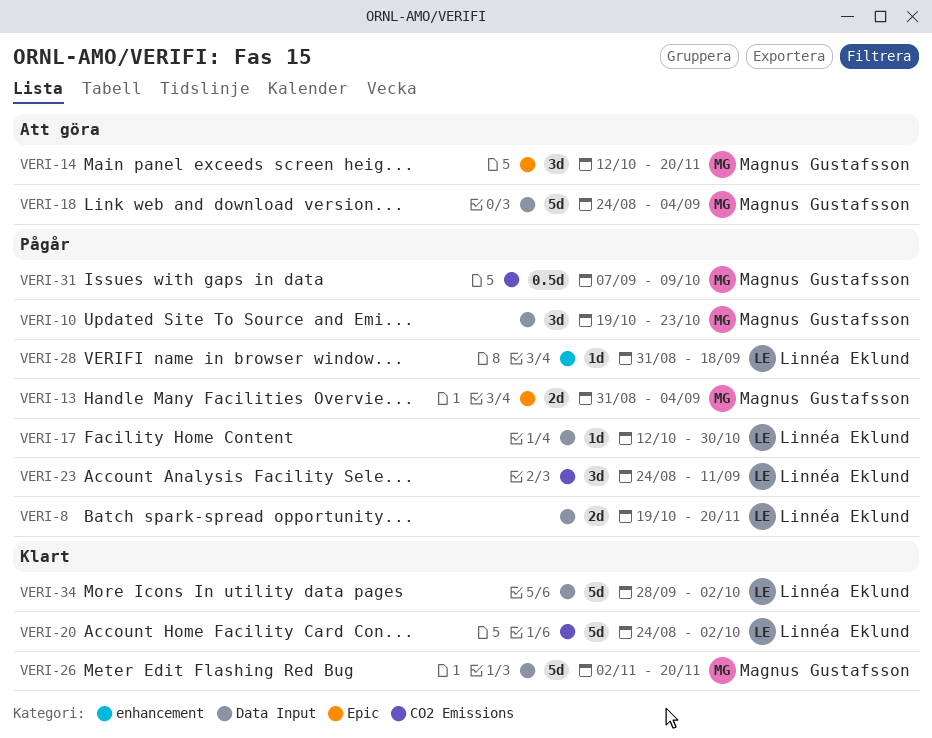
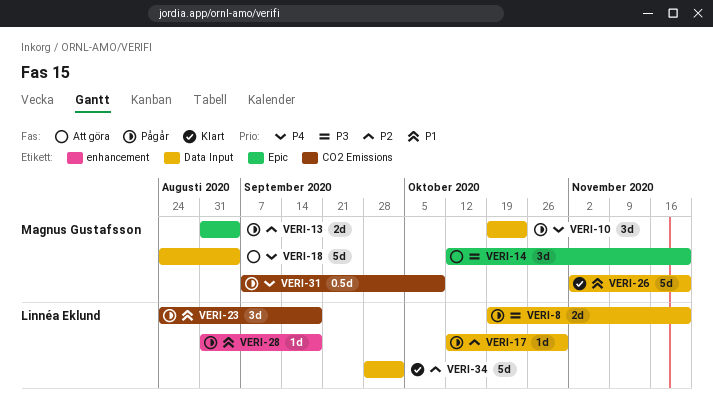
VERI-20: present -> none
VERI-23, due: Sep 11 -> Sep 18

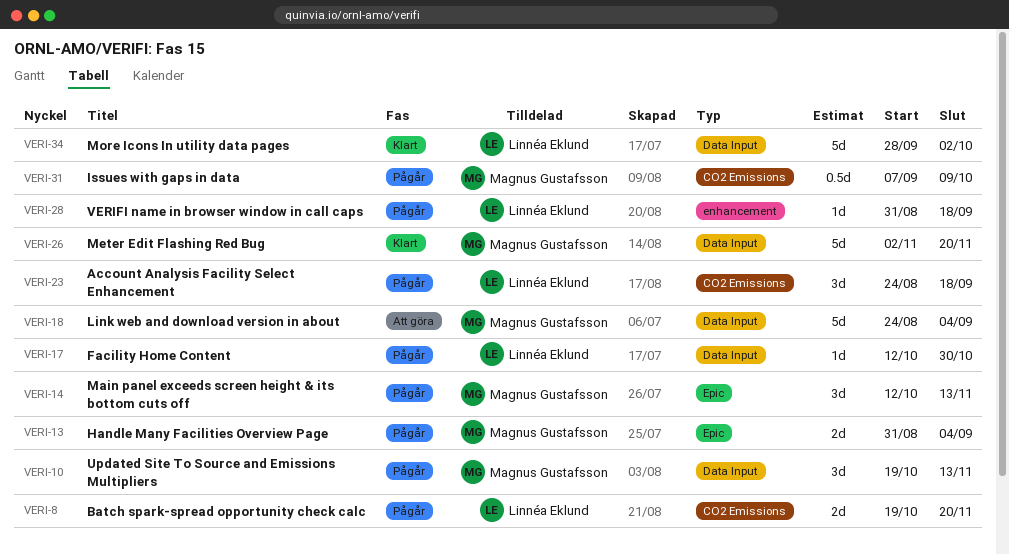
VERI-8, label: Data Input -> CO2 Emissions
VERI-10, due: Oct 23 -> Nov 13
VERI-14, status: Att göra -> Pågår
VERI-14, due: Nov 20 -> Nov 13

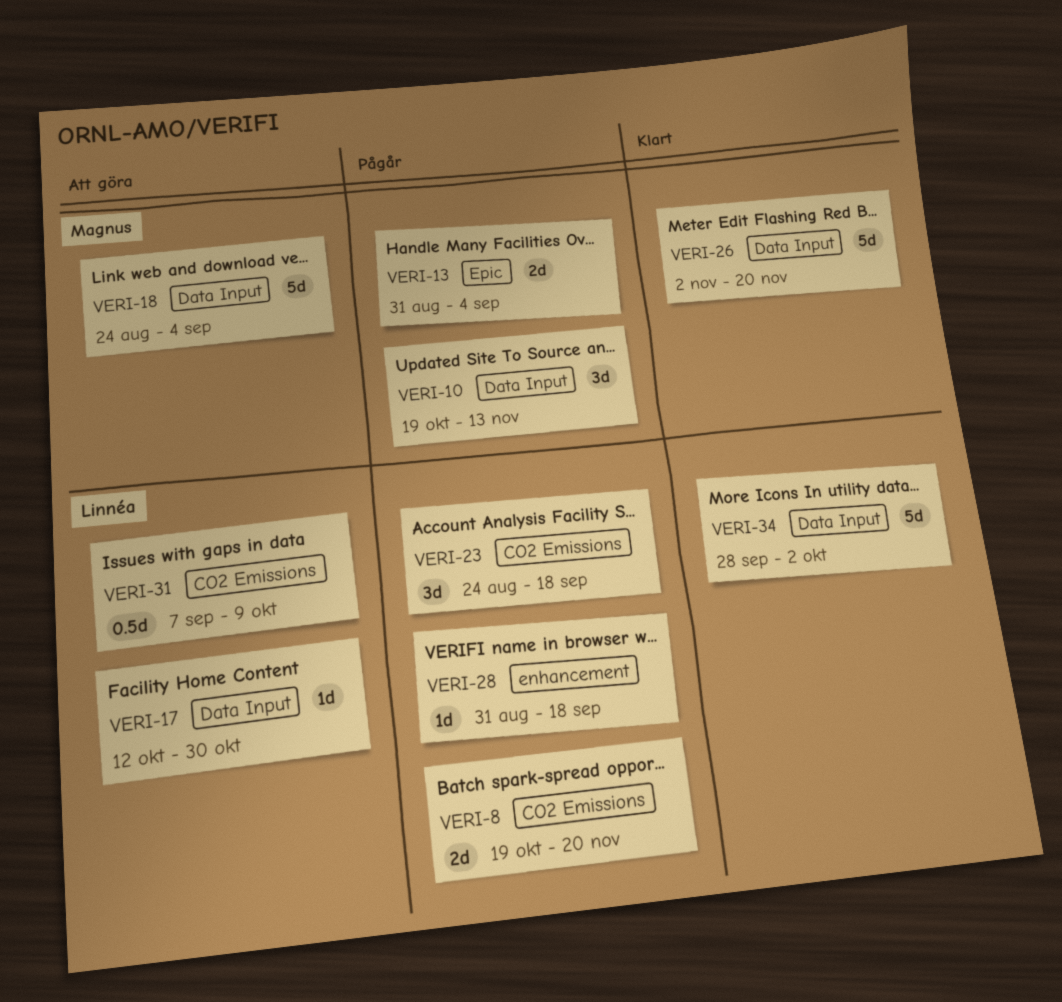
VERI-14: present -> none
VERI-17, status: Pågår -> Att göra
VERI-31, status: Pågår -> Att göra
VERI-31, owner: Magnus Gustafsson -> Linnéa Eklund

